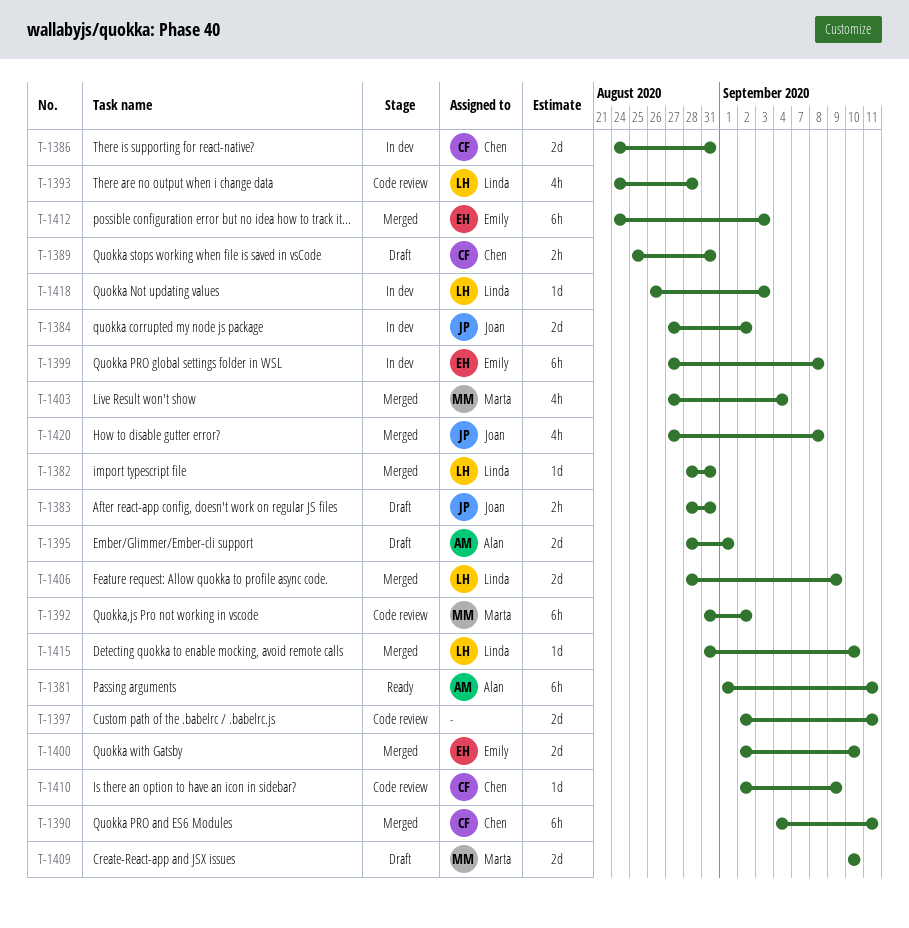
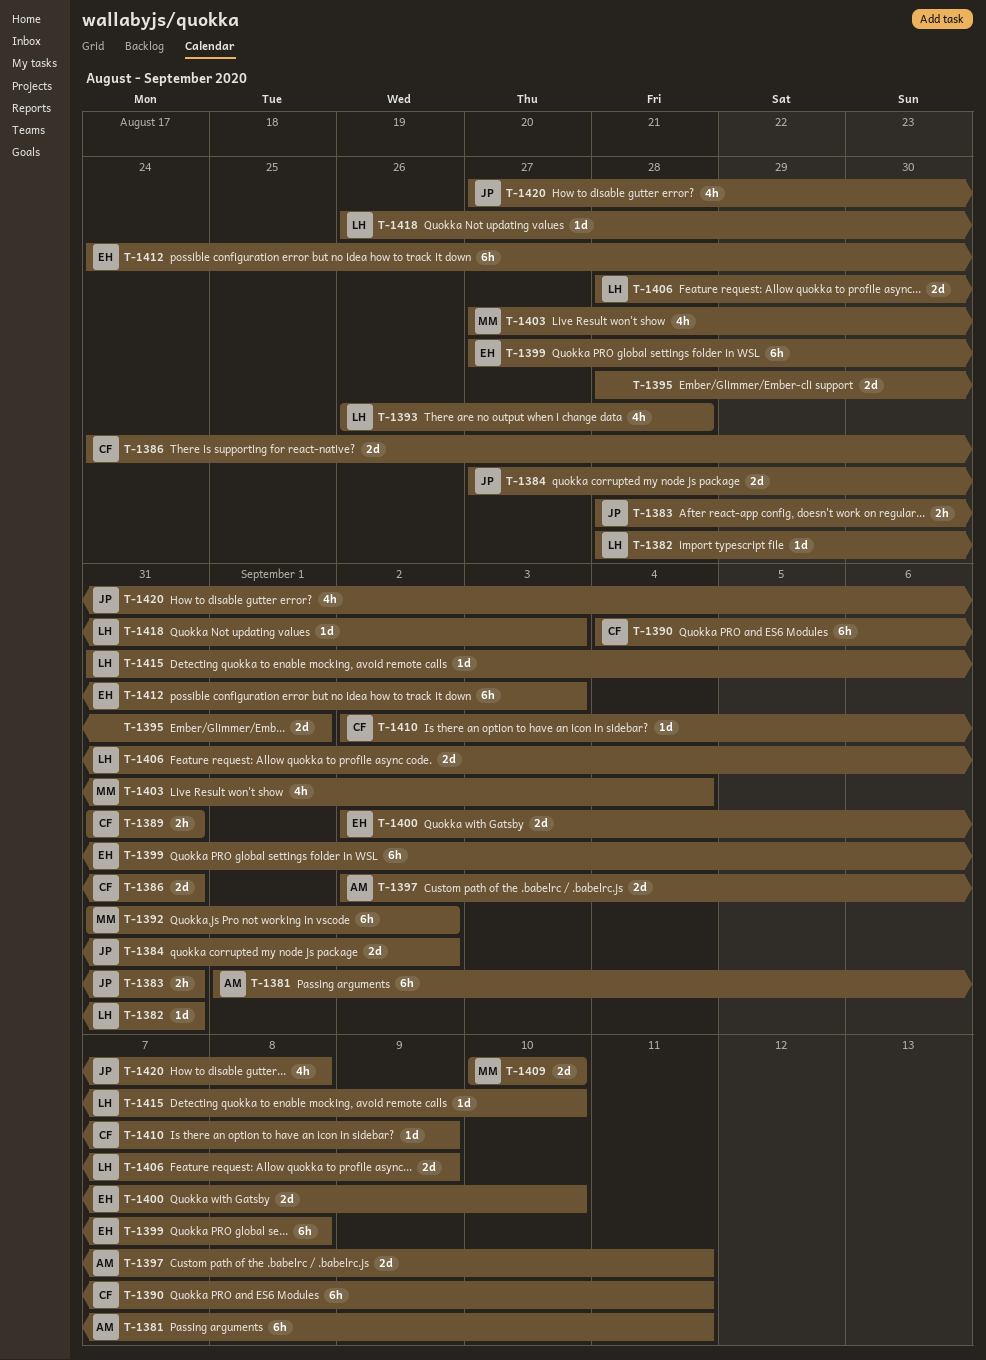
T-1389, start: Aug 25 -> Aug 31
T-1393, start: Aug 24 -> Aug 26
T-1395, owner: Alan -> none
T-1397, owner: none -> Alan

